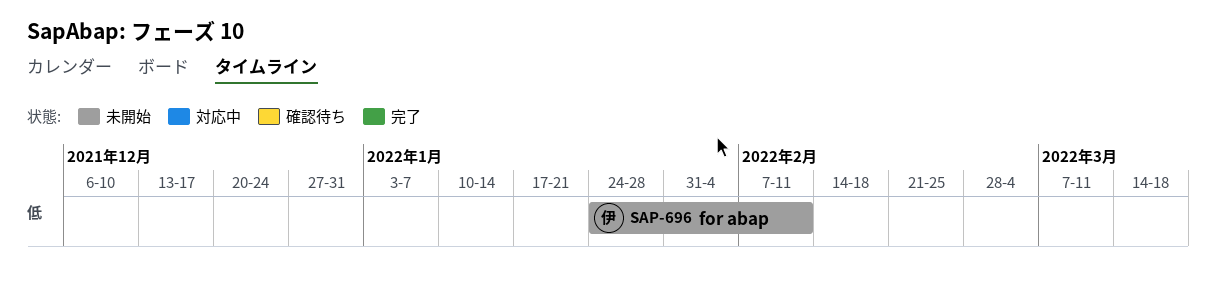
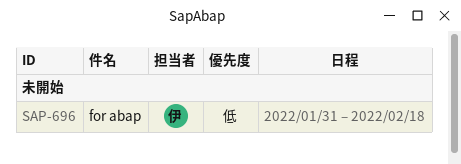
SAP-696, start: Jan 24 -> Jan 31
SAP-696, due: Feb 11 -> Feb 18

